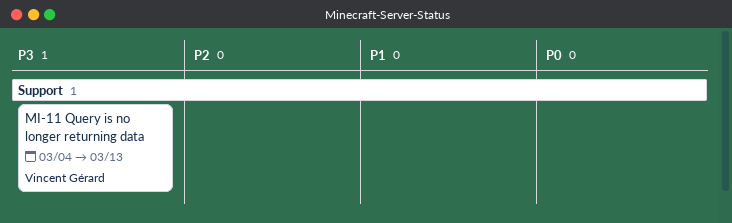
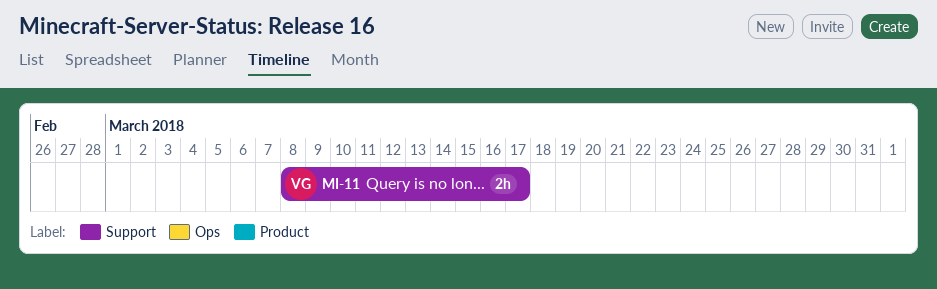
MI-11, start: Mar 4 -> Mar 8
MI-11, due: Mar 13 -> Mar 17

